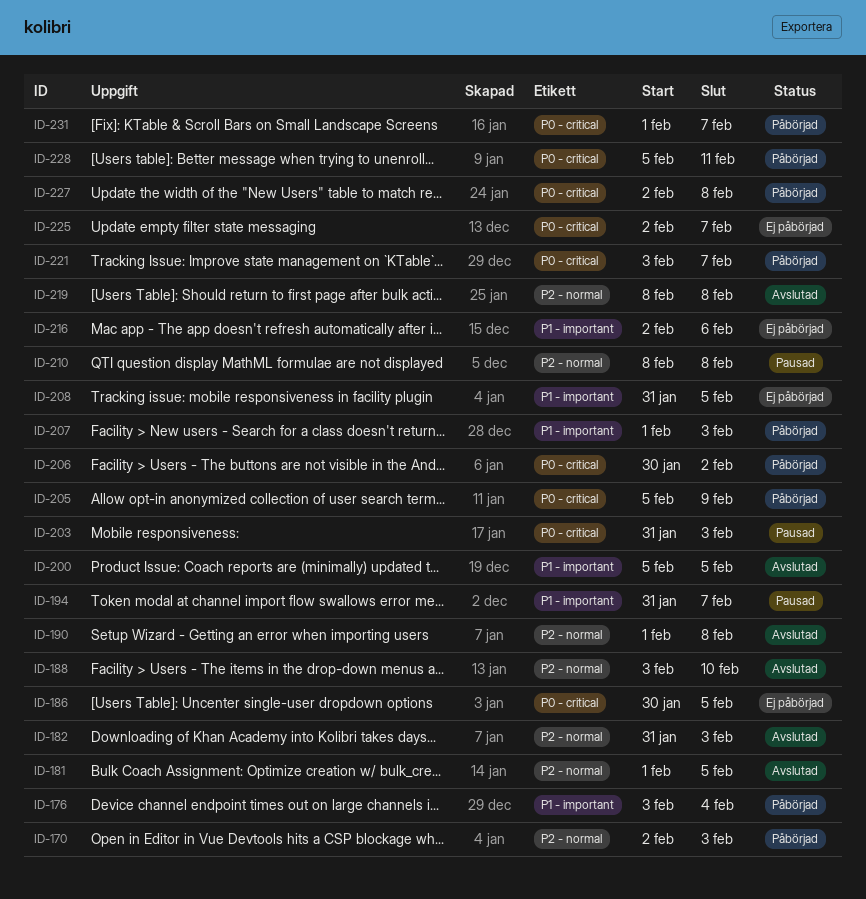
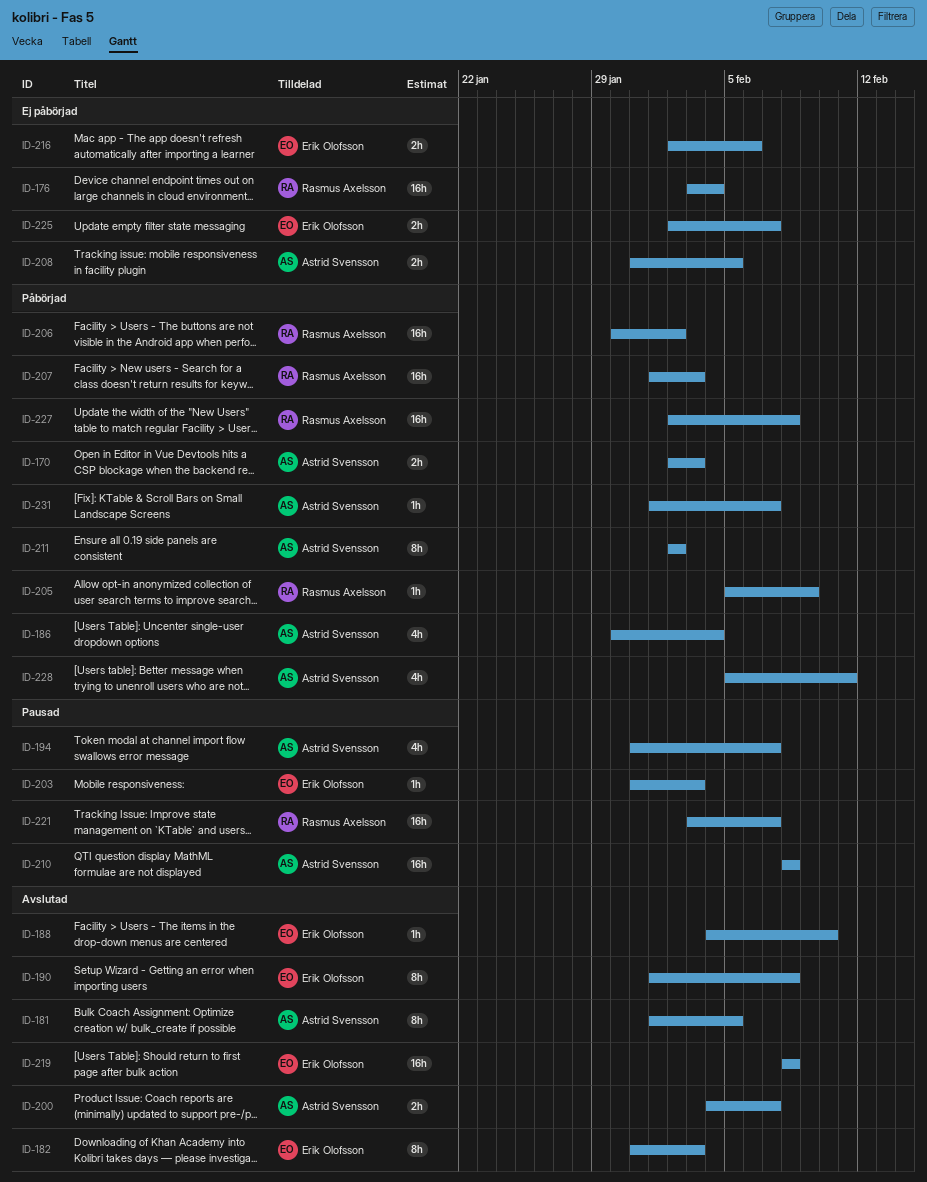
ID-176, status: Påbörjad -> Ej påbörjad
ID-186, status: Ej påbörjad -> Påbörjad
ID-186, due: Feb 5 -> Feb 4
ID-188, start: Feb 3 -> Feb 4
ID-200, start: Feb 5 -> Feb 4
ID-200, due: Feb 5 -> Feb 7
ID-211: none -> present
ID-221, status: Påbörjad -> Pausad

